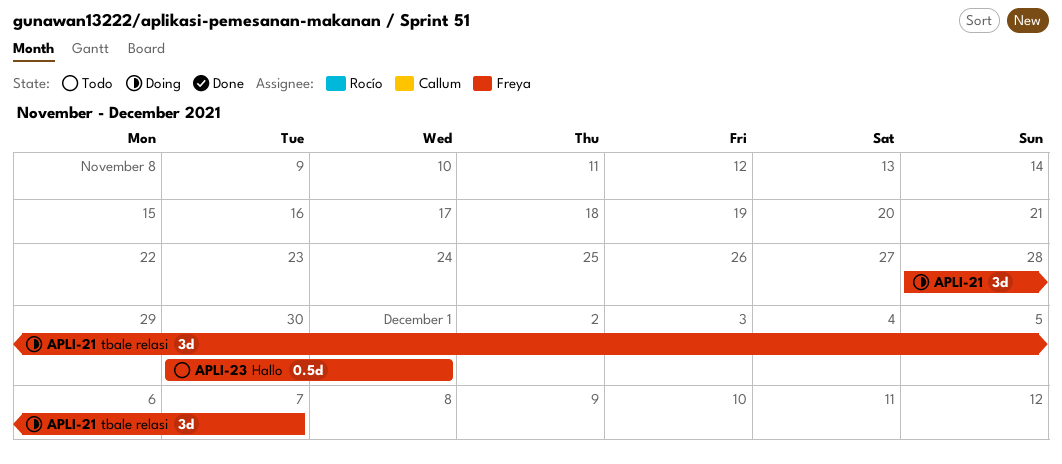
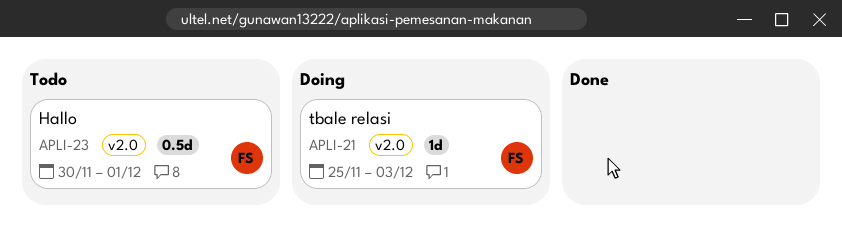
APLI-21, estimate: 3d -> 1d
APLI-21, start: Nov 28 -> Nov 25
APLI-21, due: Dec 7 -> Dec 3

